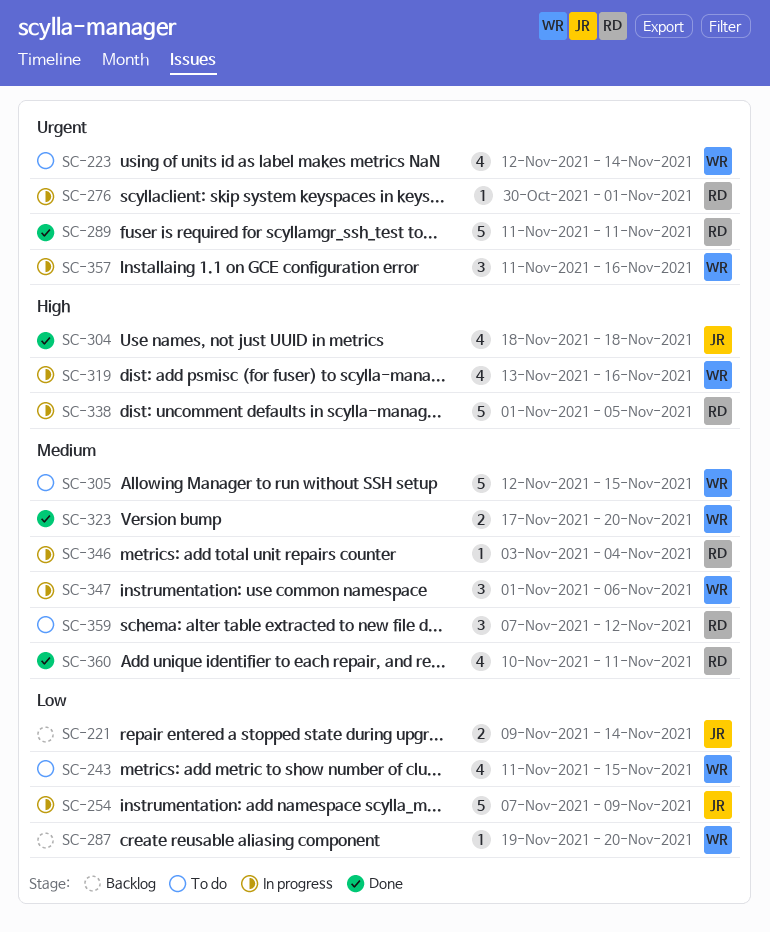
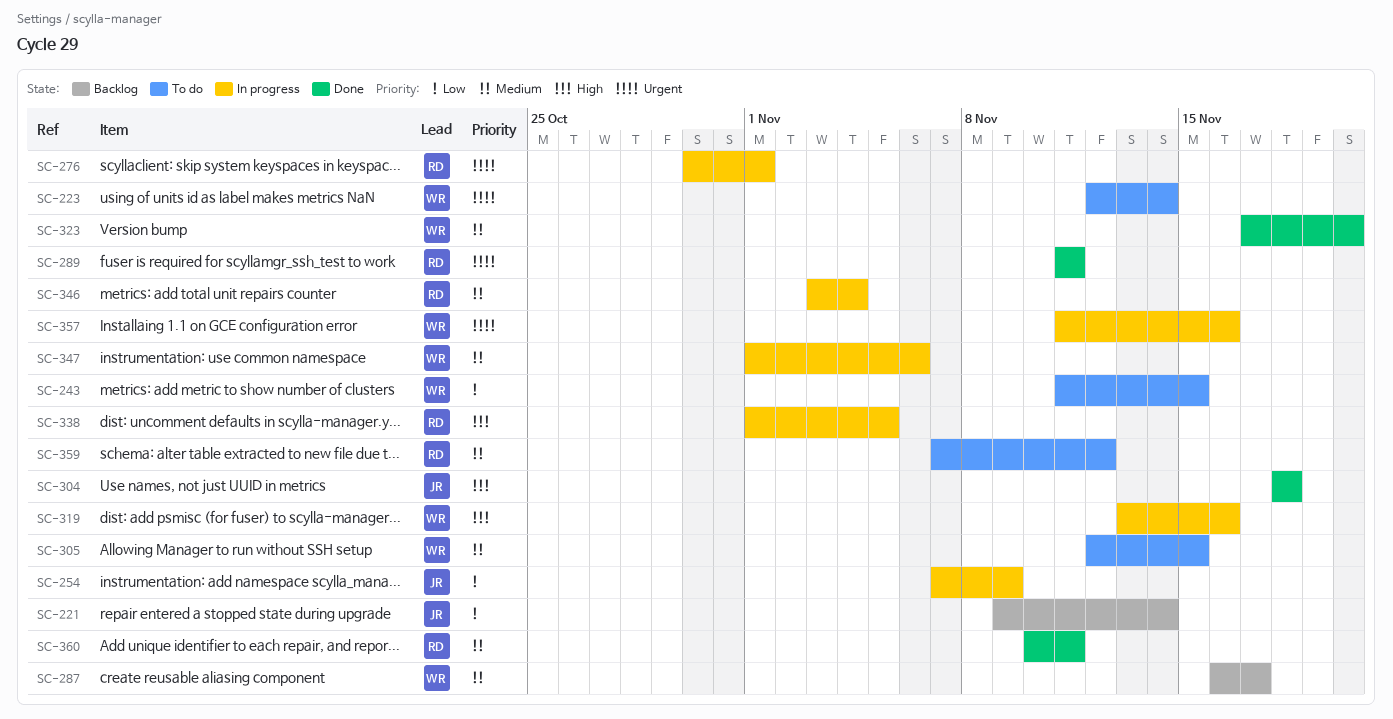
SC-287, priority: Low -> Medium
SC-287, start: Nov 19 -> Nov 16
SC-287, due: Nov 20 -> Nov 17

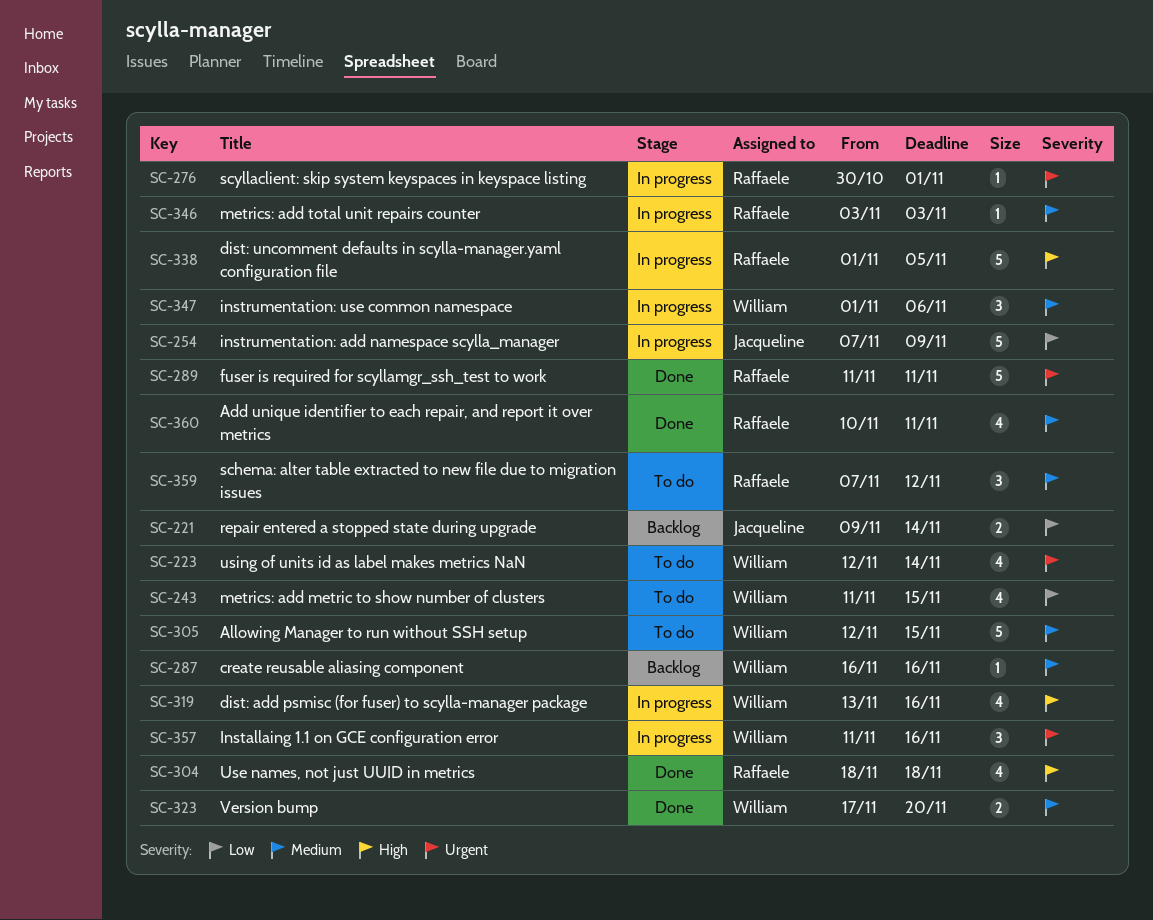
SC-287, due: Nov 17 -> Nov 16
SC-304, owner: Jacqueline -> Raffaele
SC-346, due: Nov 4 -> Nov 3

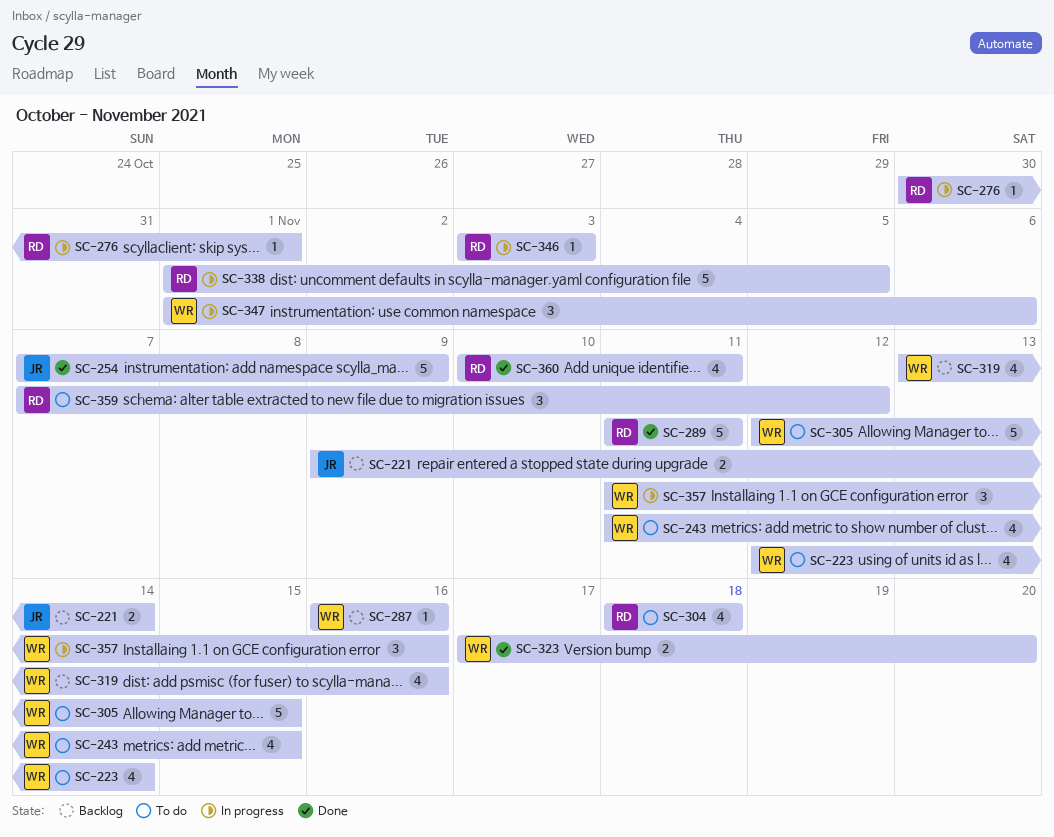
SC-254, status: In progress -> Done
SC-304, status: Done -> To do
SC-319, status: In progress -> Backlog

